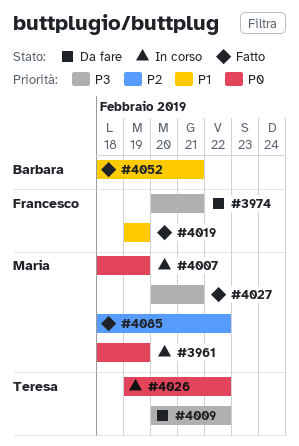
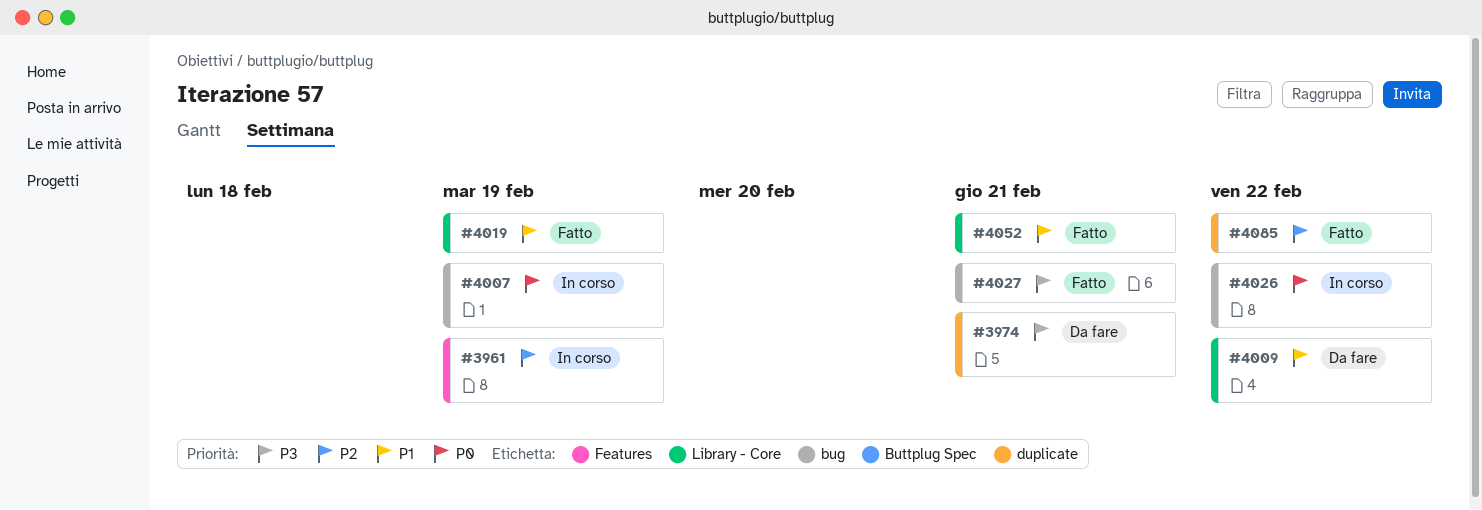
#3961, priority: P0 -> P2
#4009, priority: P3 -> P1

